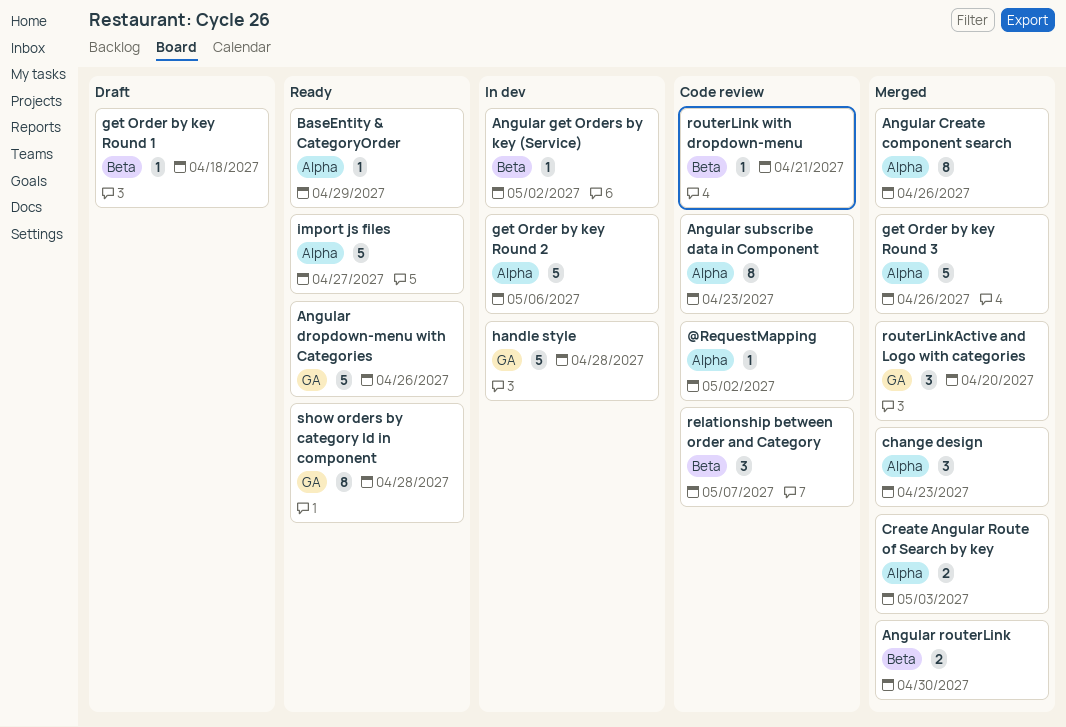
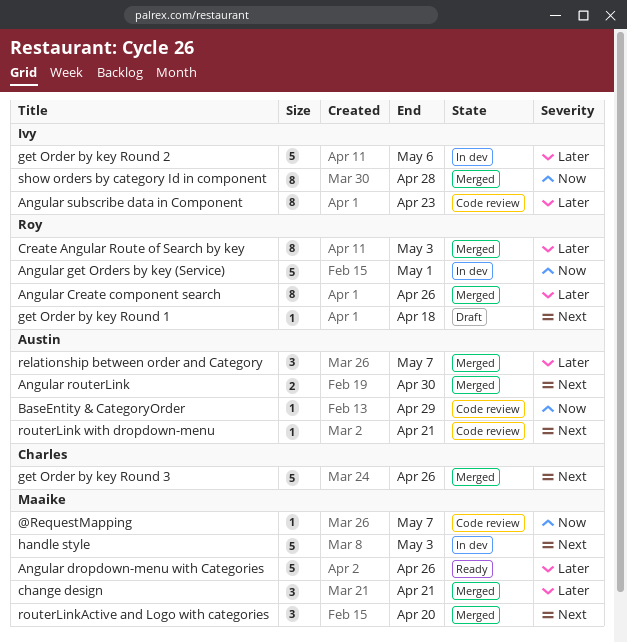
@RequestMapping, due: May 2 -> May 7
Angular get Orders by key (Service), estimate: 1 -> 5
Angular get Orders by key (Service), due: May 2 -> May 1
BaseEntity & CategoryOrder, status: Ready -> Code review
change design, due: Apr 23 -> Apr 21
Create Angular Route of Search by key, estimate: 2 -> 8
handle style, due: Apr 28 -> May 3
import js files: present -> none
relationship between order and Category, status: Code review -> Merged
show orders by category Id in component, status: Ready -> Merged

